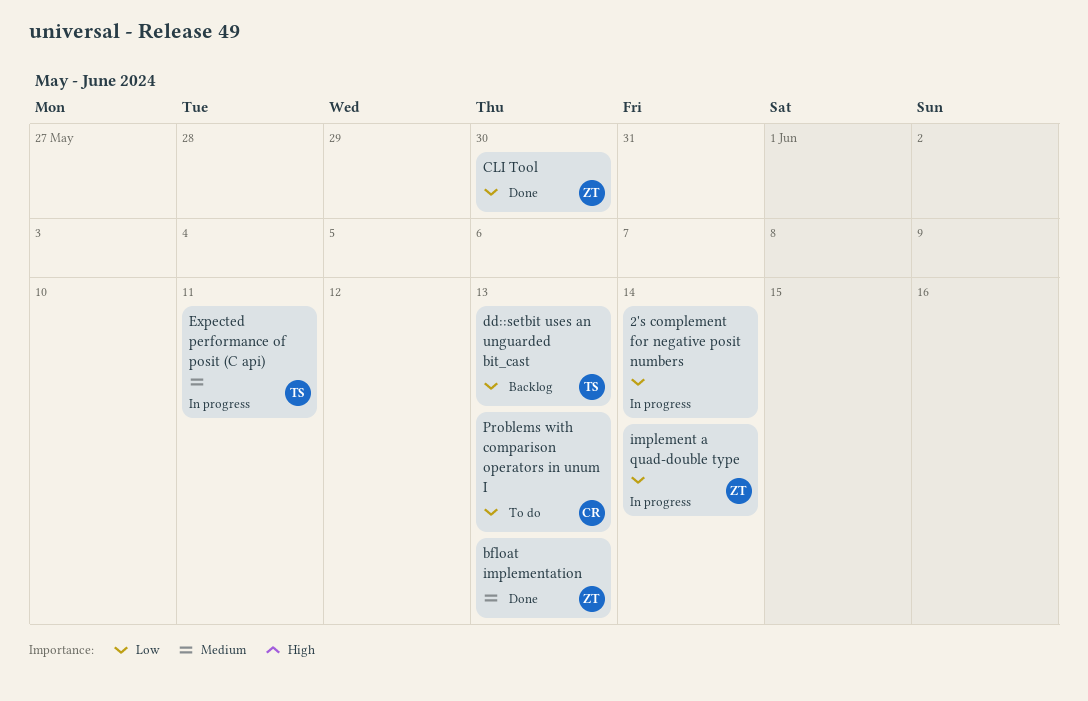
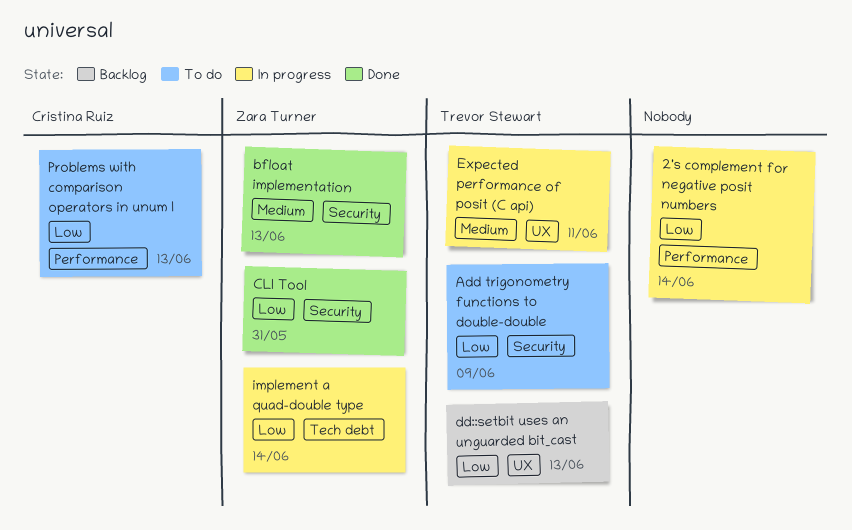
Add trigonometry functions to double-double: none -> present
CLI Tool, due: May 30 -> May 31

